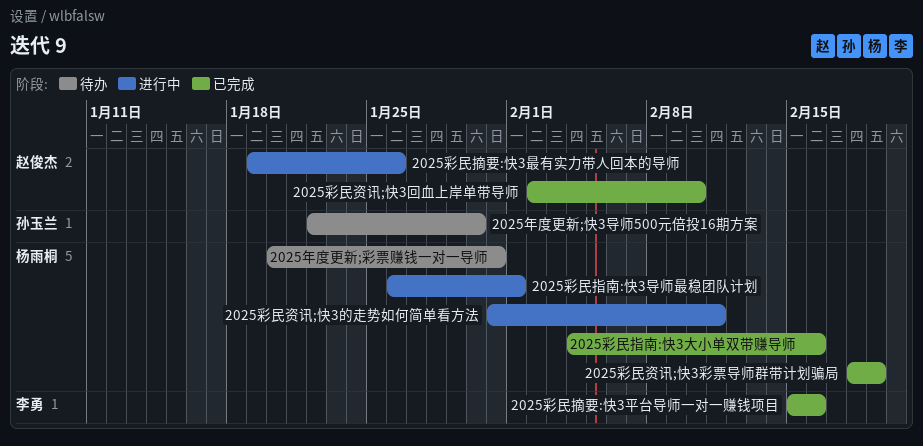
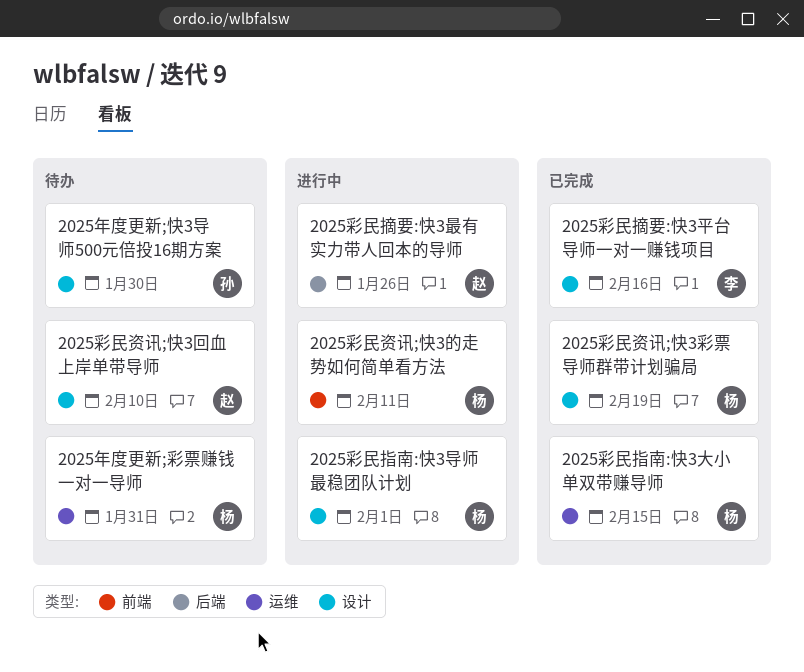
2025彩民指南:快3大小单双带赚导师, due: Feb 16 -> Feb 15
2025彩民资讯;快3回血上岸单带导师, status: 已完成 -> 待办

